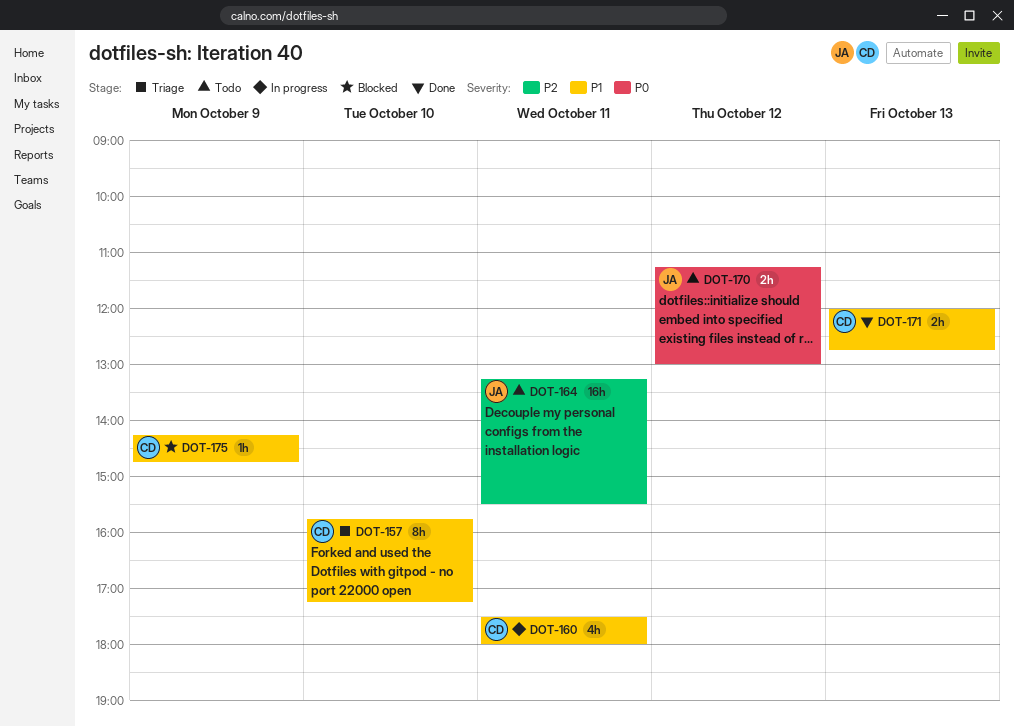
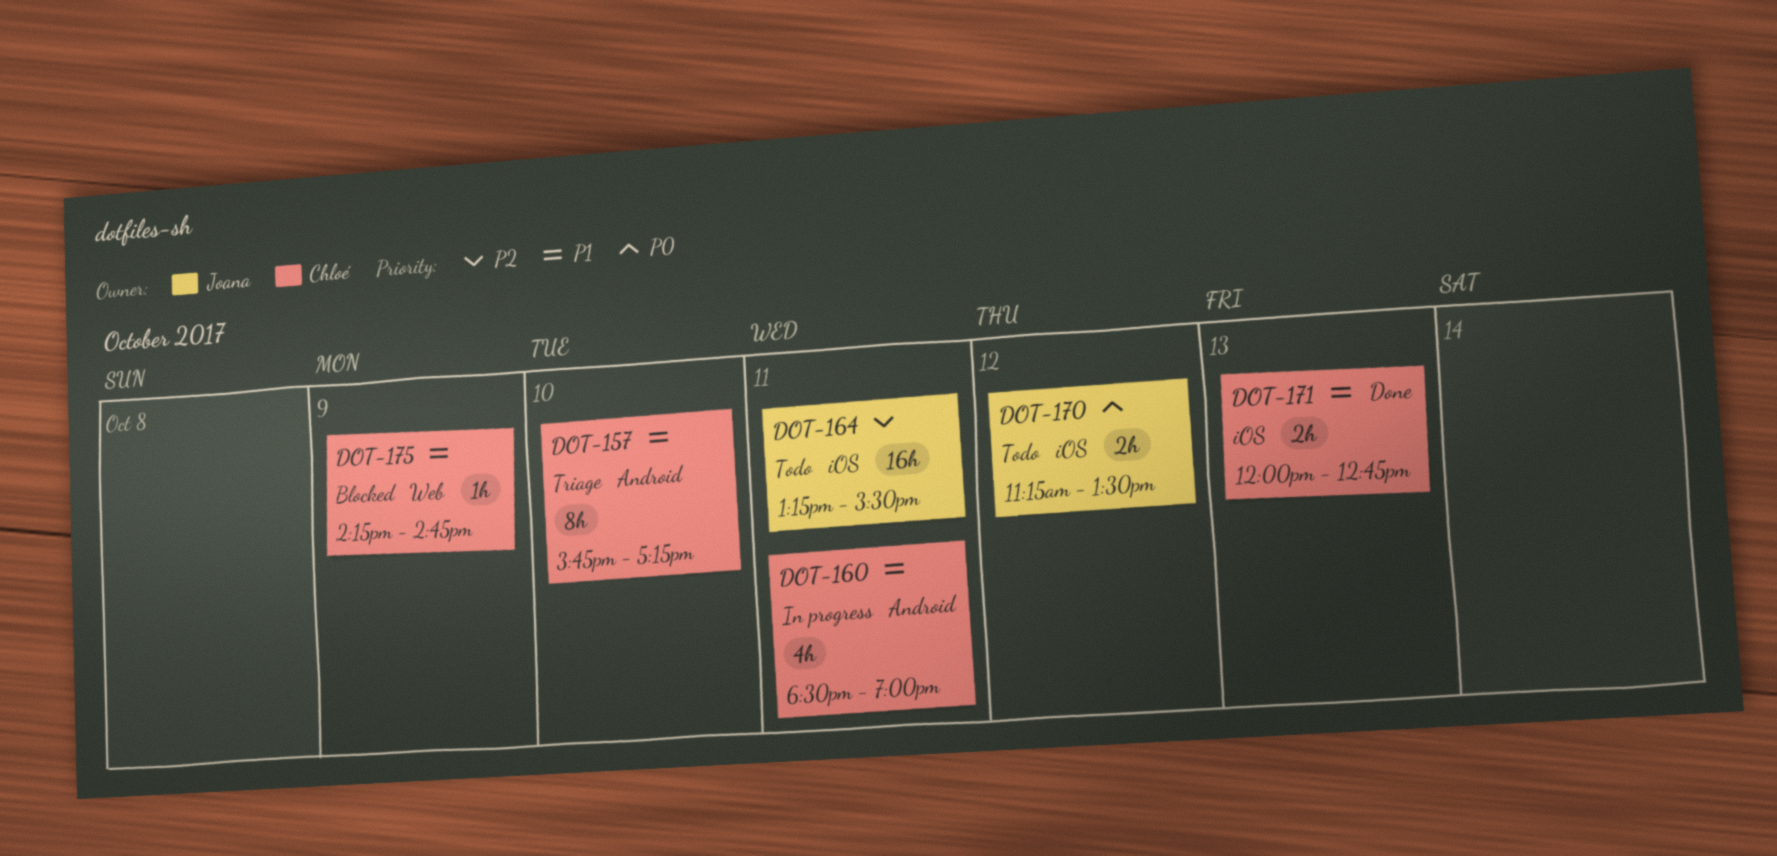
DOT-160, begins: 17:30 -> 18:30
DOT-160, ends: 18:00 -> 19:00
DOT-170, ends: 13:00 -> 13:30

